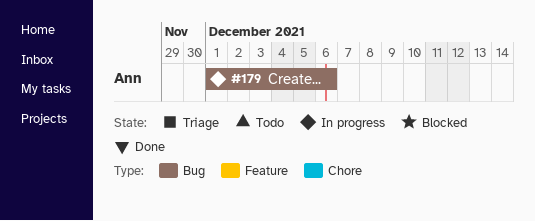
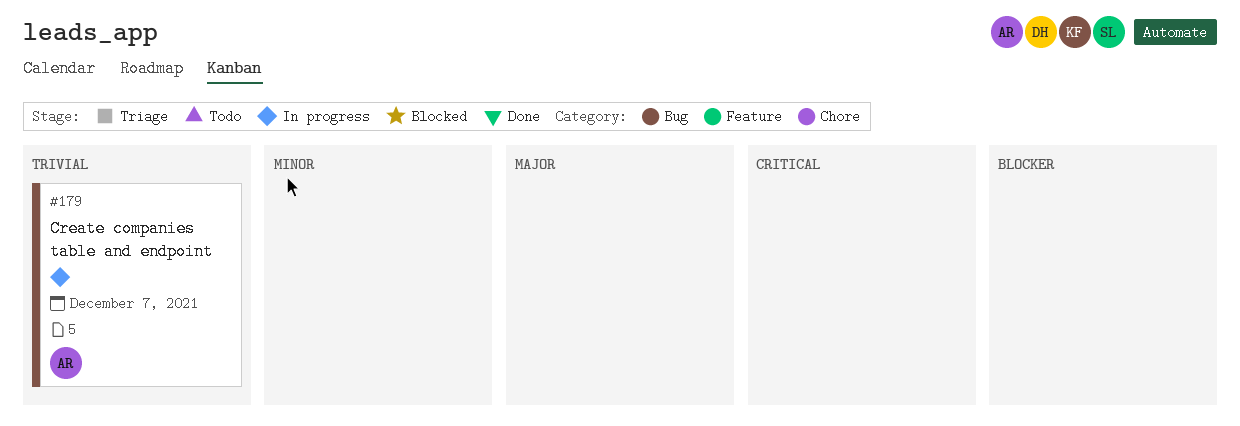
#179, due: Dec 6 -> Dec 7

